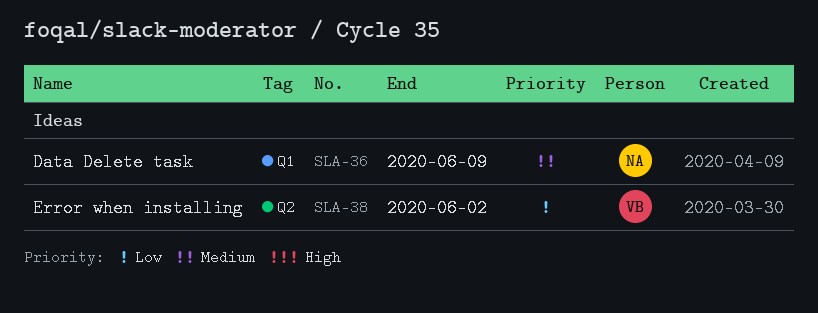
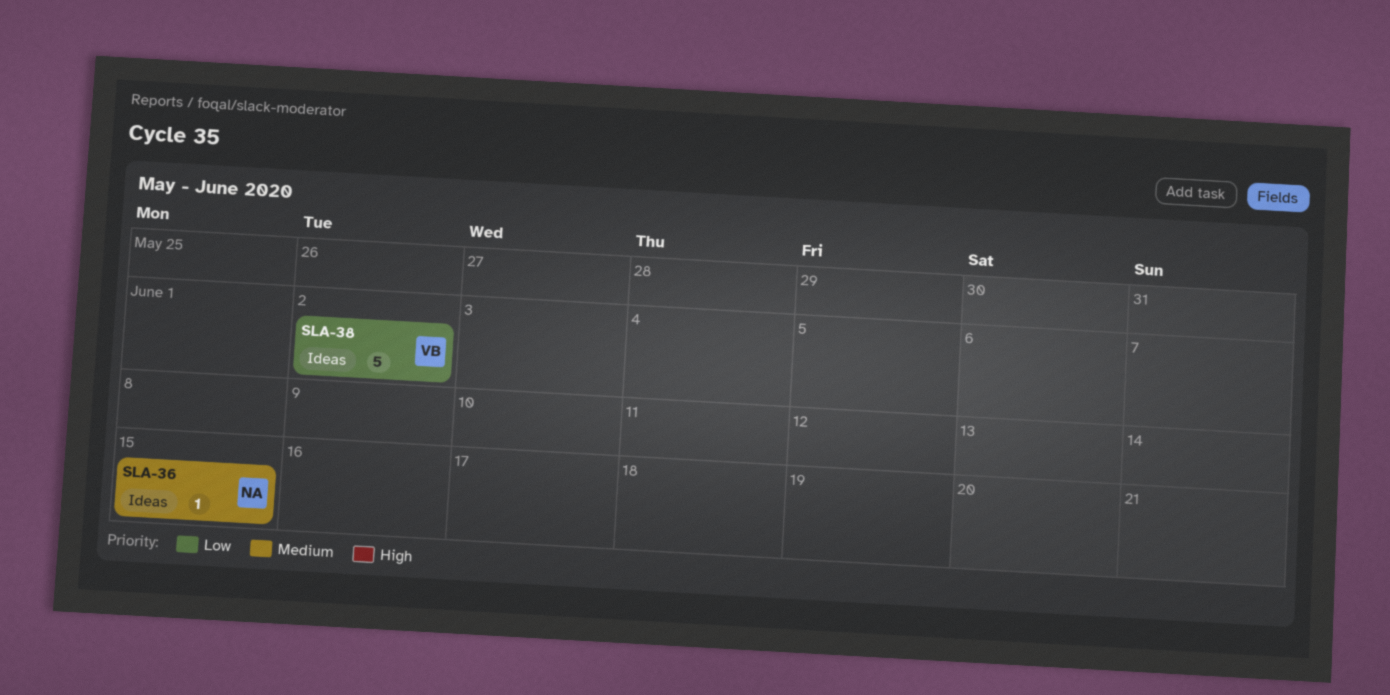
SLA-36, due: Jun 9 -> Jun 15

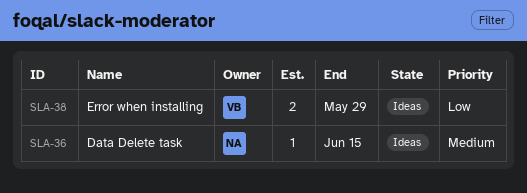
SLA-38, estimate: 5 -> 2
SLA-38, due: Jun 2 -> May 29

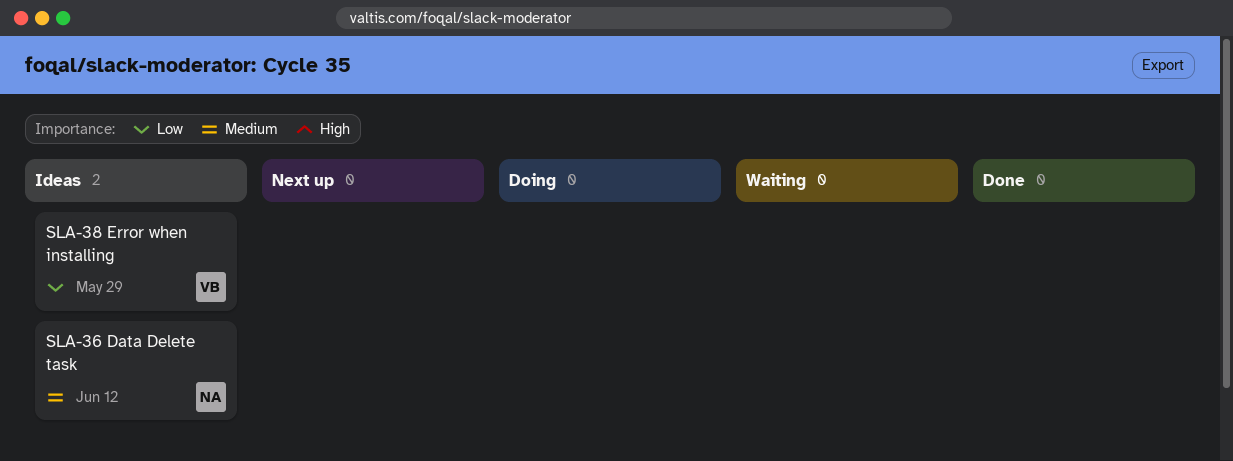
SLA-36, due: Jun 15 -> Jun 12

